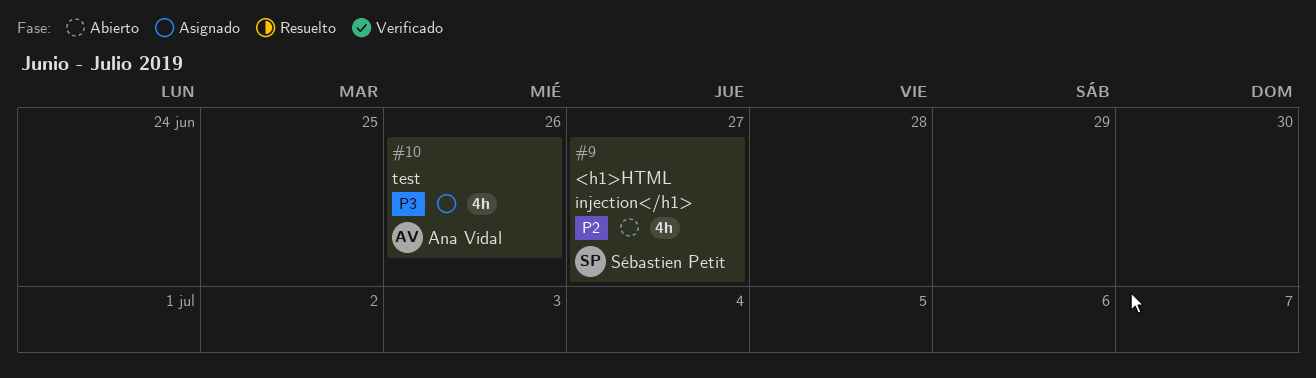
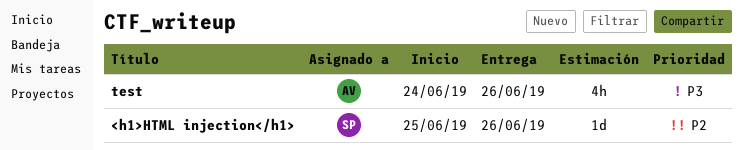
<h1>HTML injection</h1>, estimate: 4h -> 1d
<h1>HTML injection</h1>, due: Jun 27 -> Jun 26

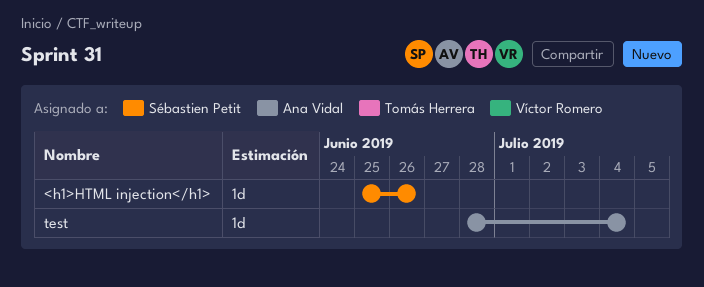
test, estimate: 4h -> 1d
test, start: Jun 24 -> Jun 28
test, due: Jun 26 -> Jul 4

